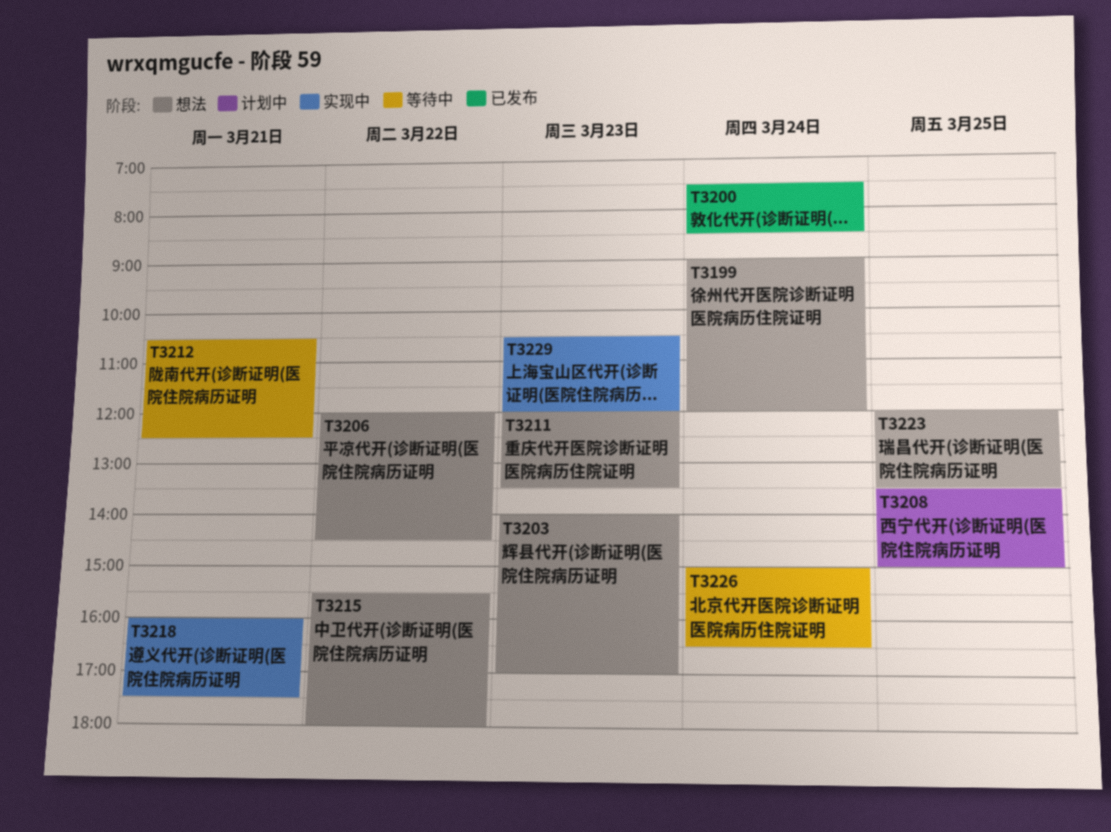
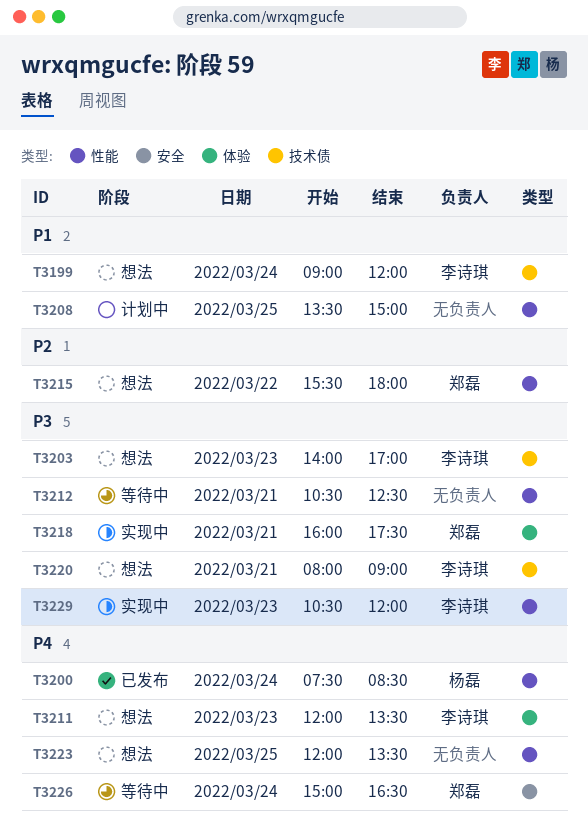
T3206: present -> none
T3220: none -> present

